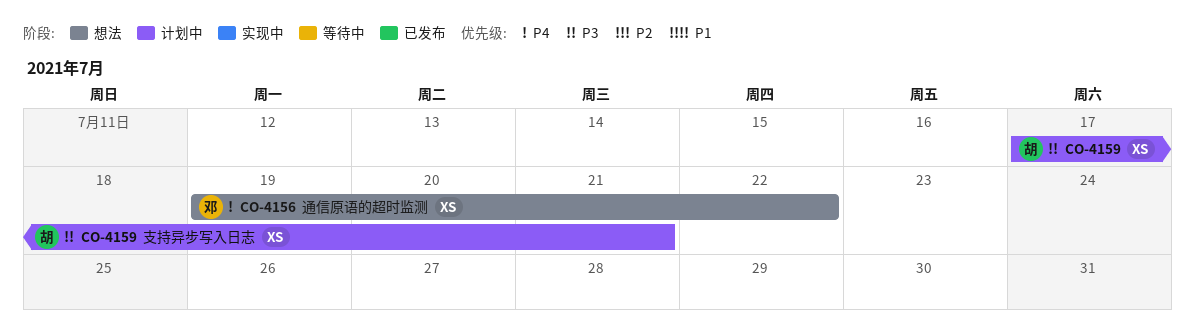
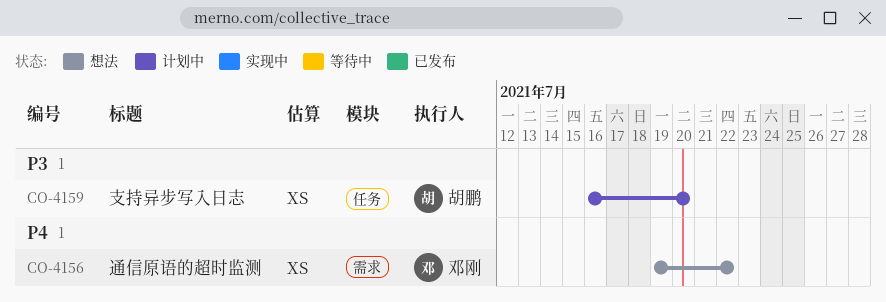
CO-4159, start: Jul 17 -> Jul 16
CO-4159, due: Jul 21 -> Jul 20

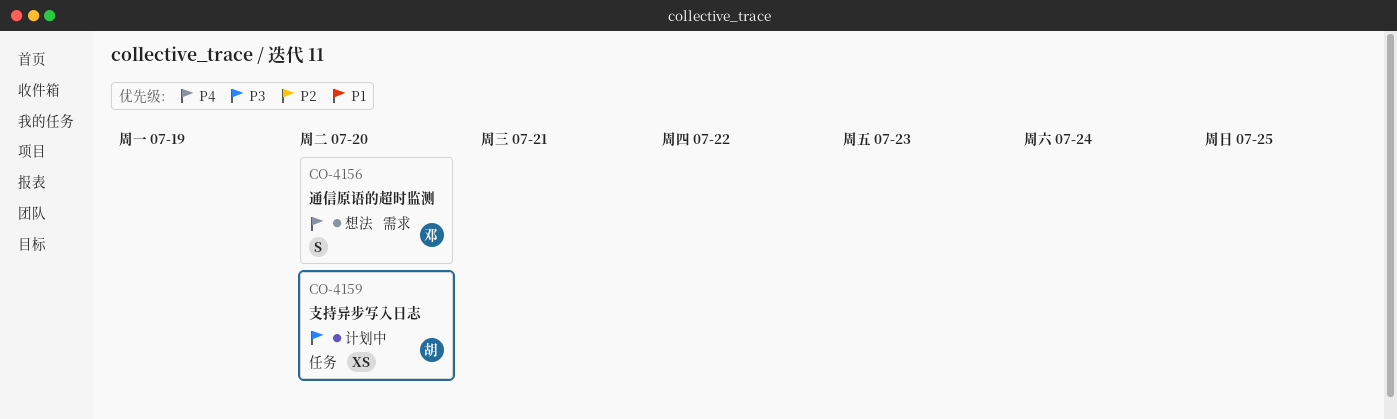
CO-4156, estimate: XS -> S
CO-4156, due: Jul 22 -> Jul 20

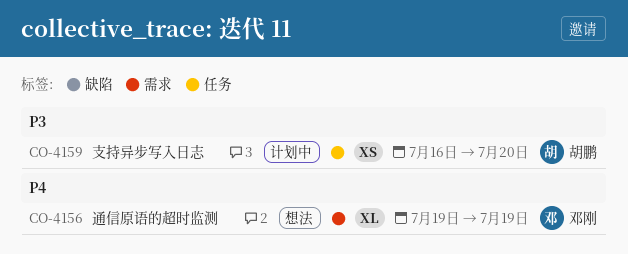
CO-4156, estimate: S -> XL
CO-4156, due: Jul 20 -> Jul 19

